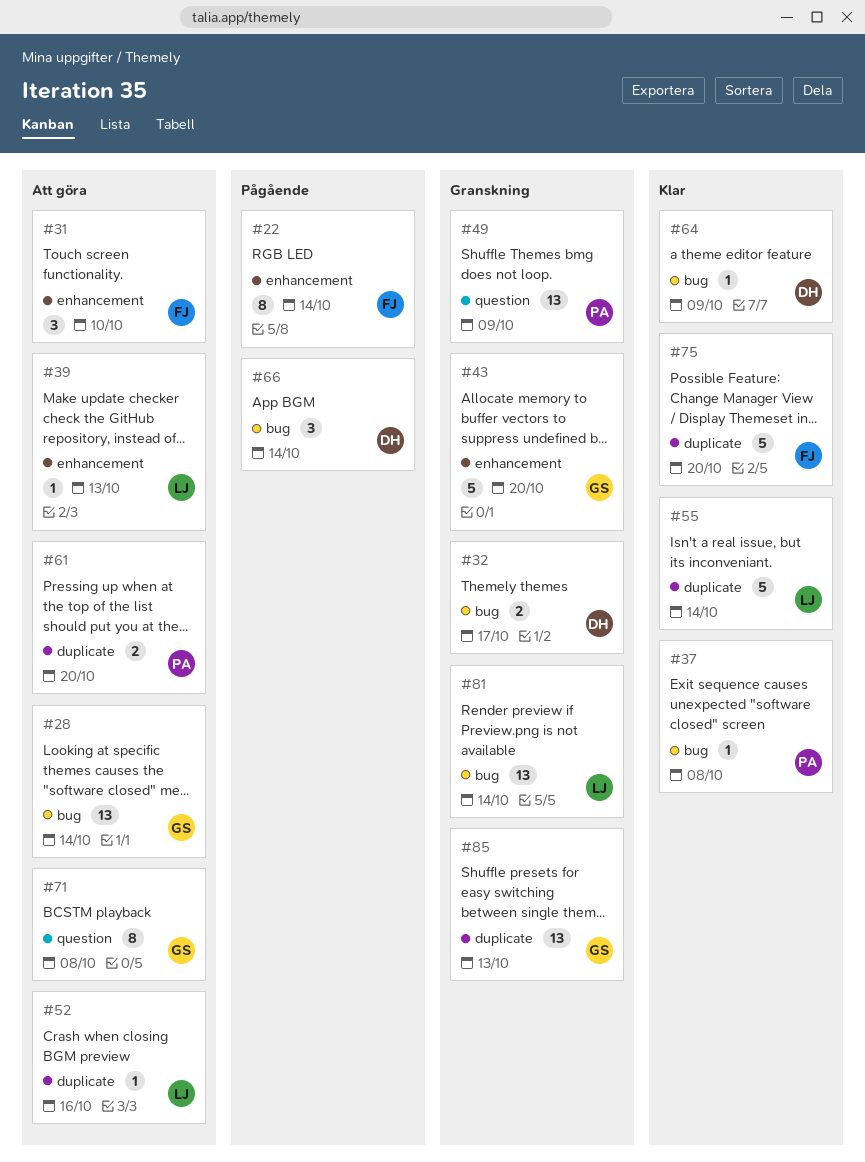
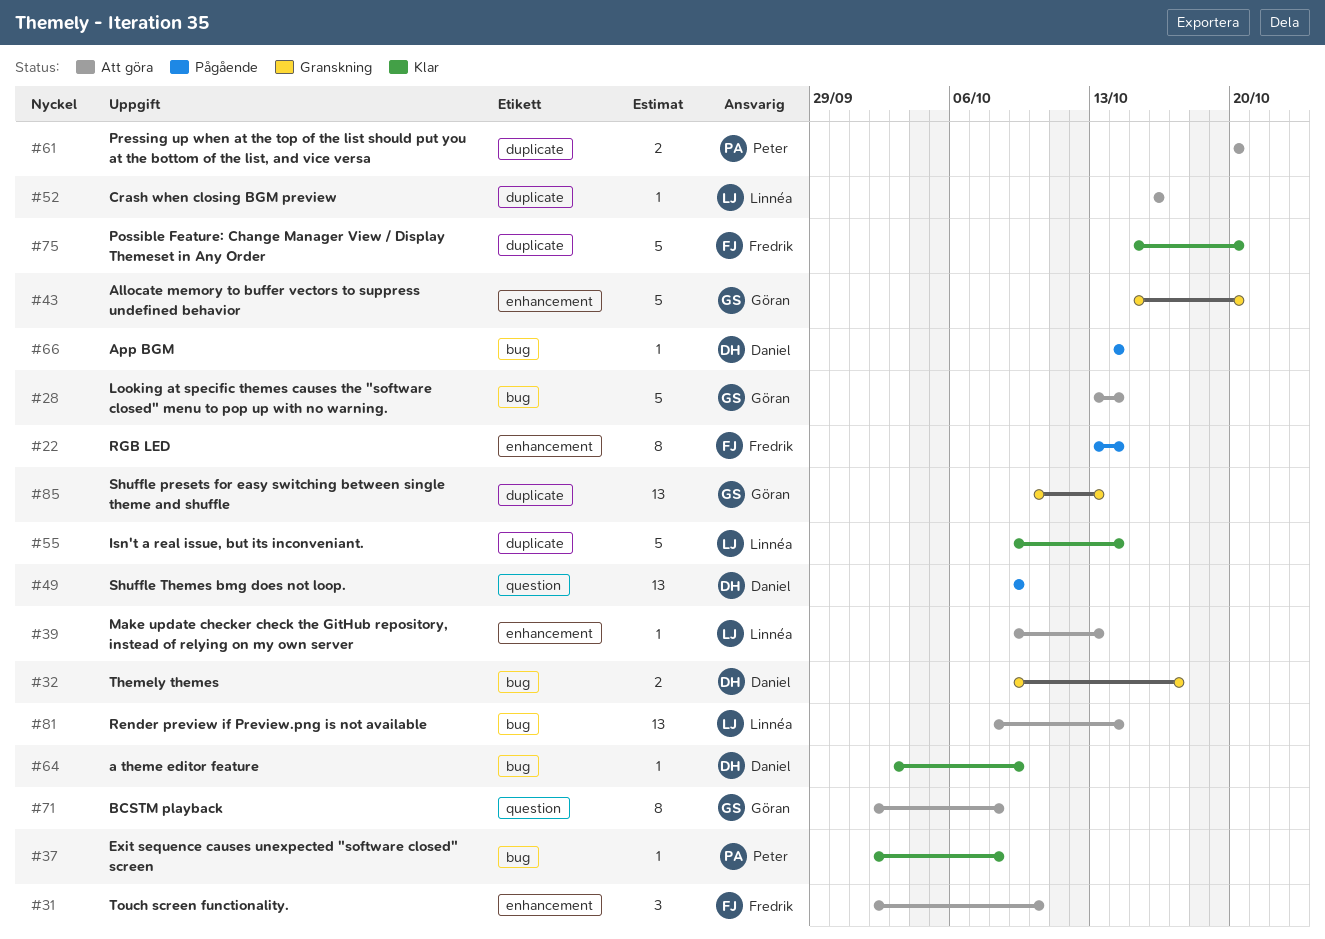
#28, estimate: 13 -> 5
#49, status: Granskning -> Pågående
#49, owner: Peter -> Daniel
#66, estimate: 3 -> 1
#81, status: Granskning -> Att göra

